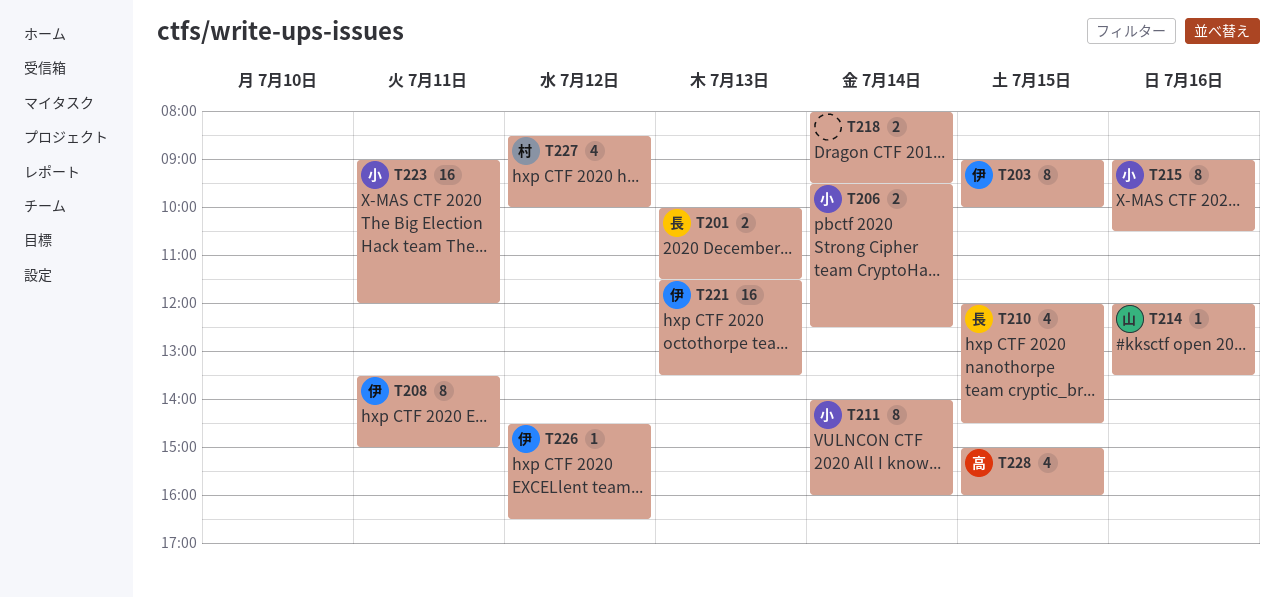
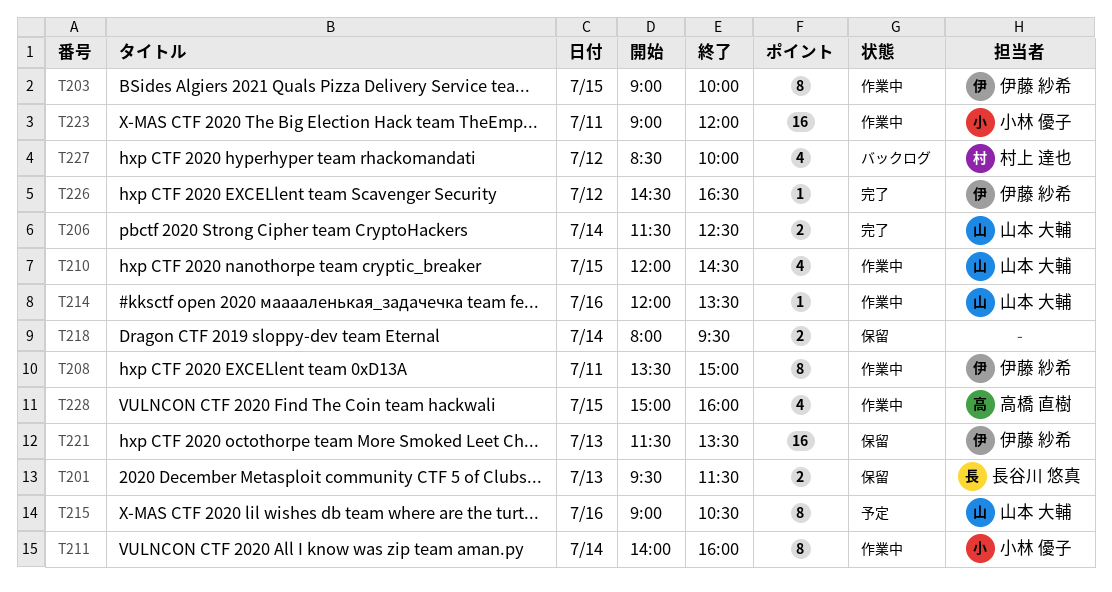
T201, begins: 10:00 -> 09:30
T206, owner: 小林 優子 -> 山本 大輔
T206, begins: 09:30 -> 11:30
T210, owner: 長谷川 悠真 -> 山本 大輔
T215, owner: 小林 優子 -> 山本 大輔

